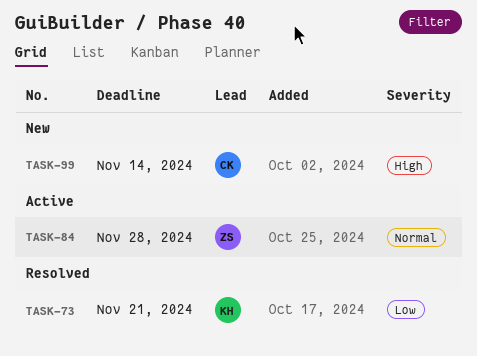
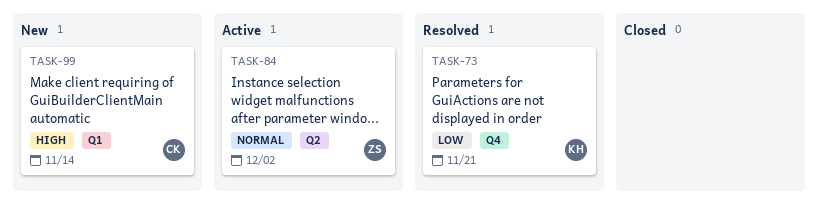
TASK-84, due: Nov 28 -> Dec 2

